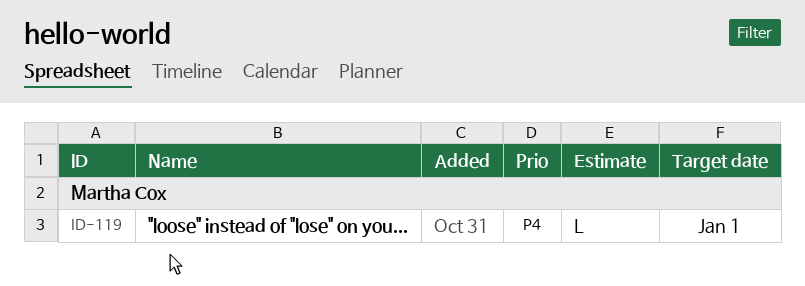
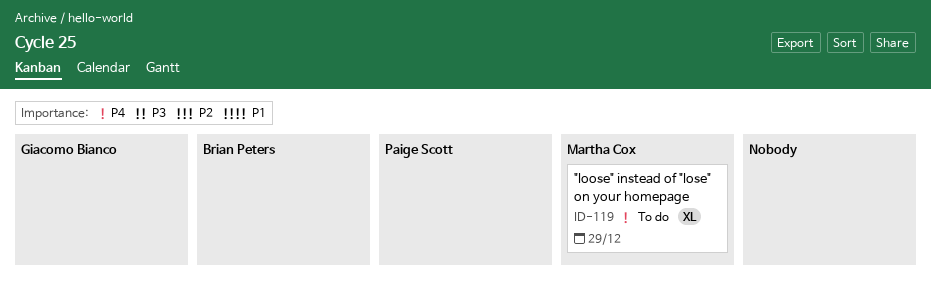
ID-119, estimate: L -> XL
ID-119, due: Jan 1 -> Dec 29

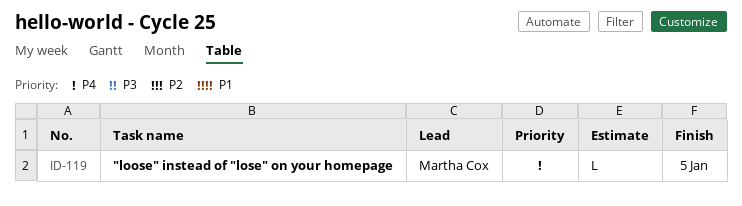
ID-119, estimate: XL -> L
ID-119, due: Dec 29 -> Jan 5

